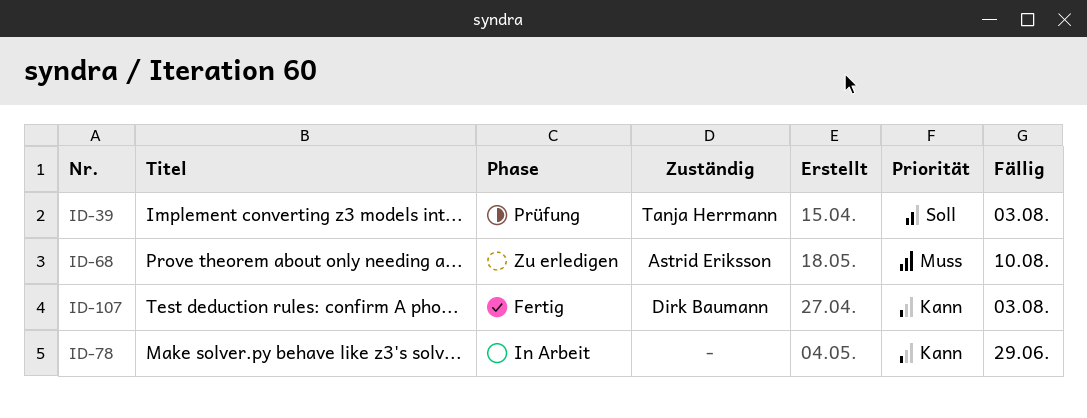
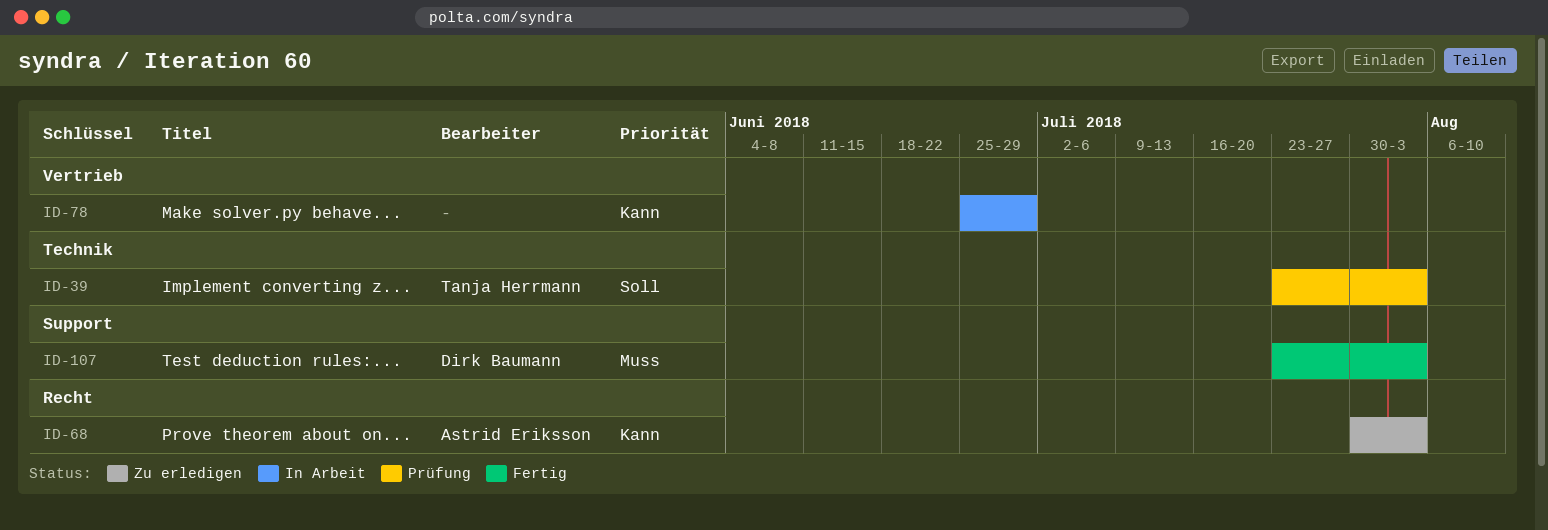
ID-68, priority: Muss -> Kann
ID-68, due: Aug 10 -> Aug 3
ID-107, priority: Kann -> Muss

